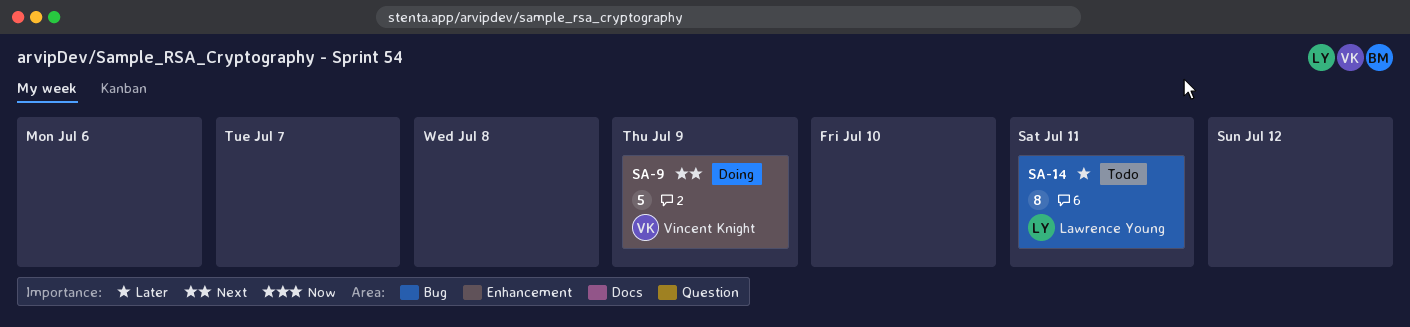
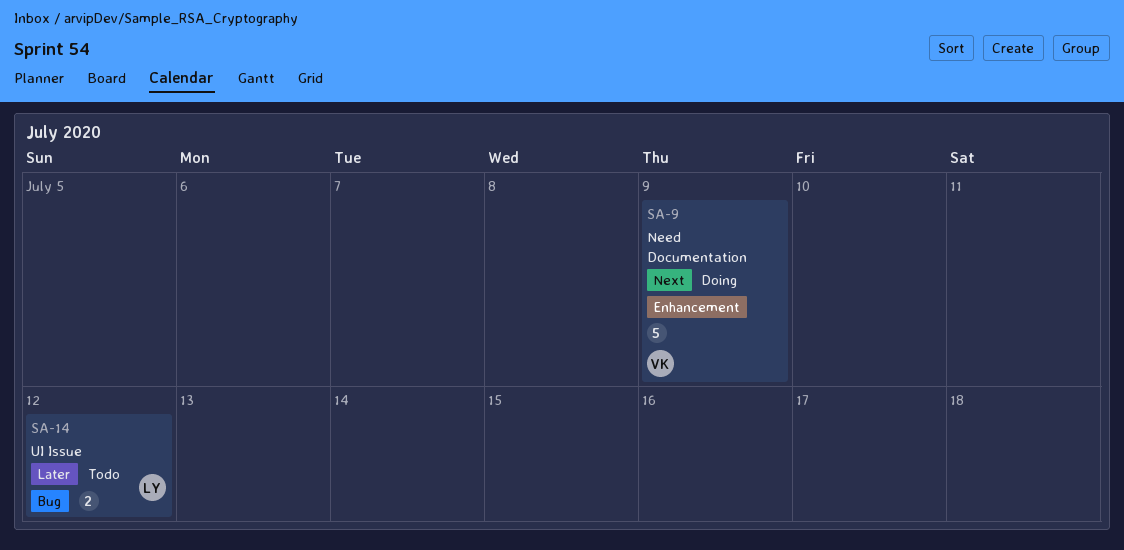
SA-14, estimate: 8 -> 2
SA-14, due: Jul 11 -> Jul 12

